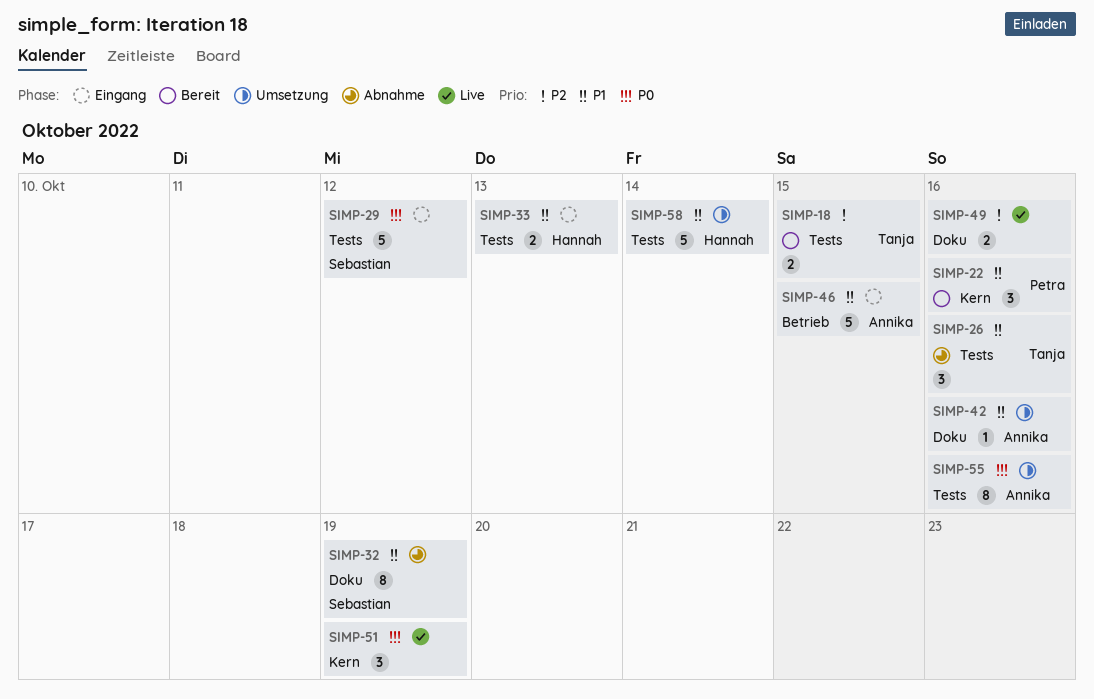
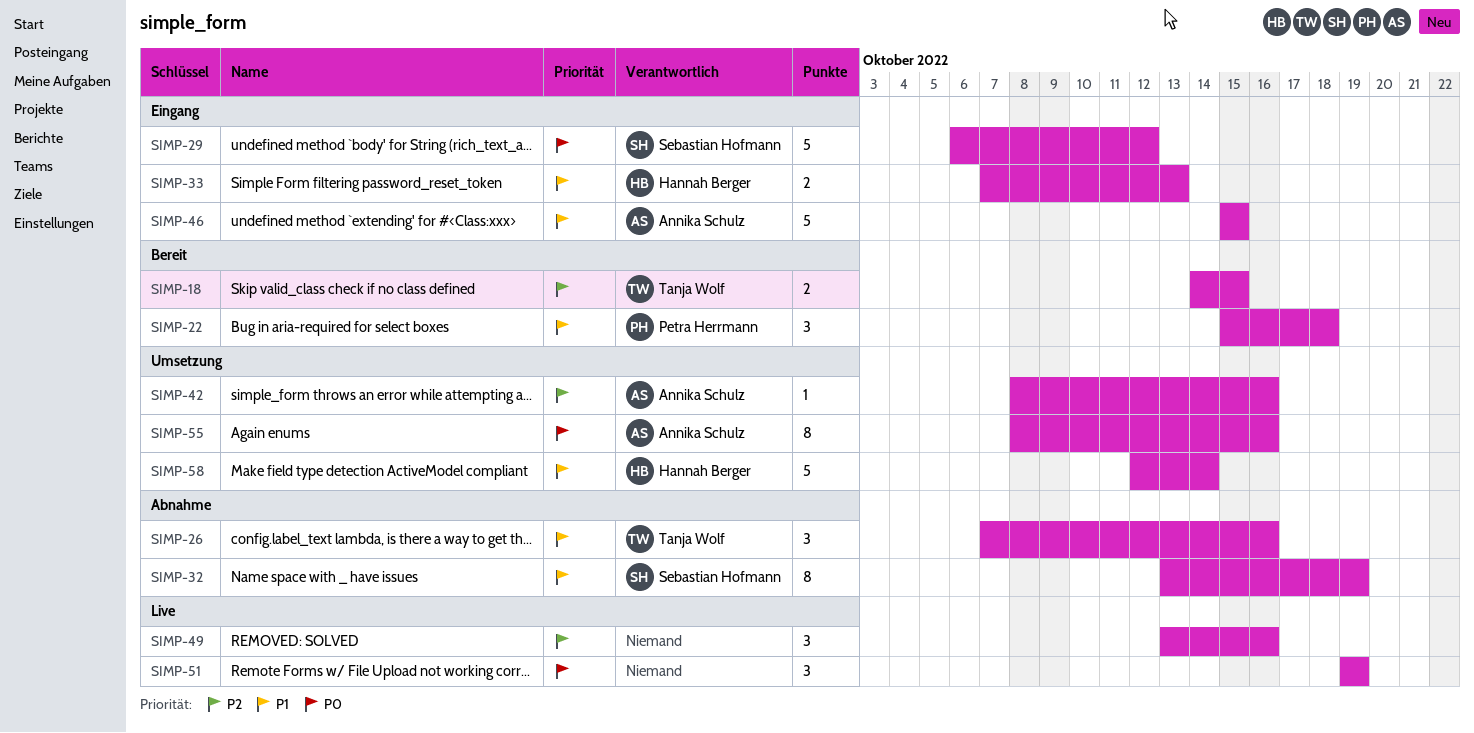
SIMP-22, due: Oct 16 -> Oct 18
SIMP-42, priority: P1 -> P2
SIMP-49, estimate: 2 -> 3

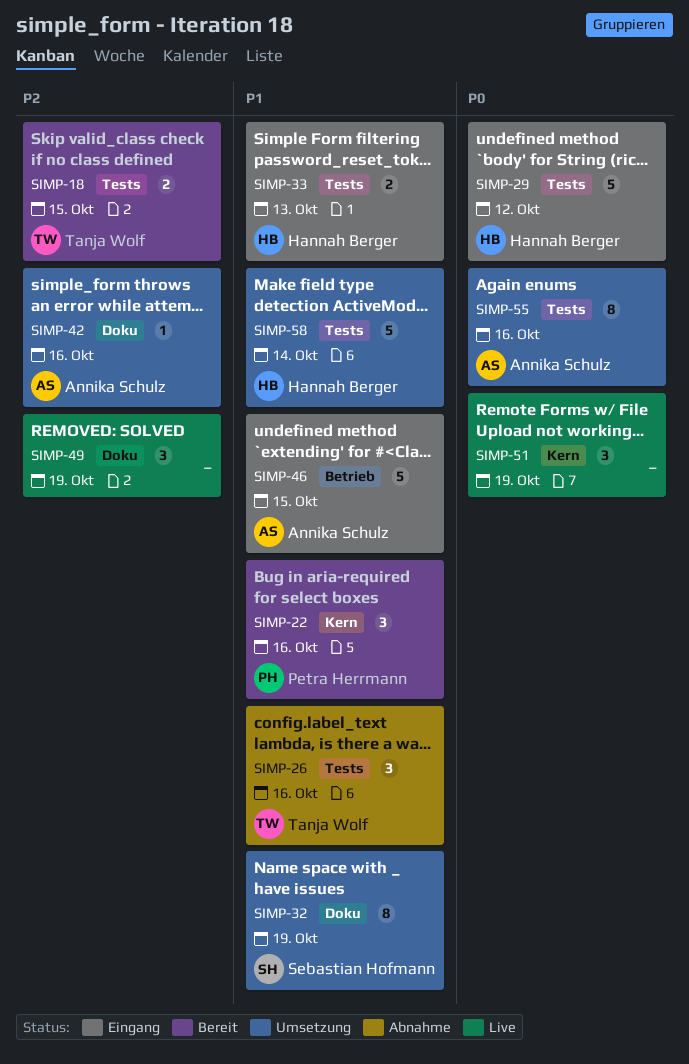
SIMP-22, due: Oct 18 -> Oct 16
SIMP-29, owner: Sebastian Hofmann -> Hannah Berger
SIMP-32, status: Abnahme -> Umsetzung
SIMP-49, due: Oct 16 -> Oct 19

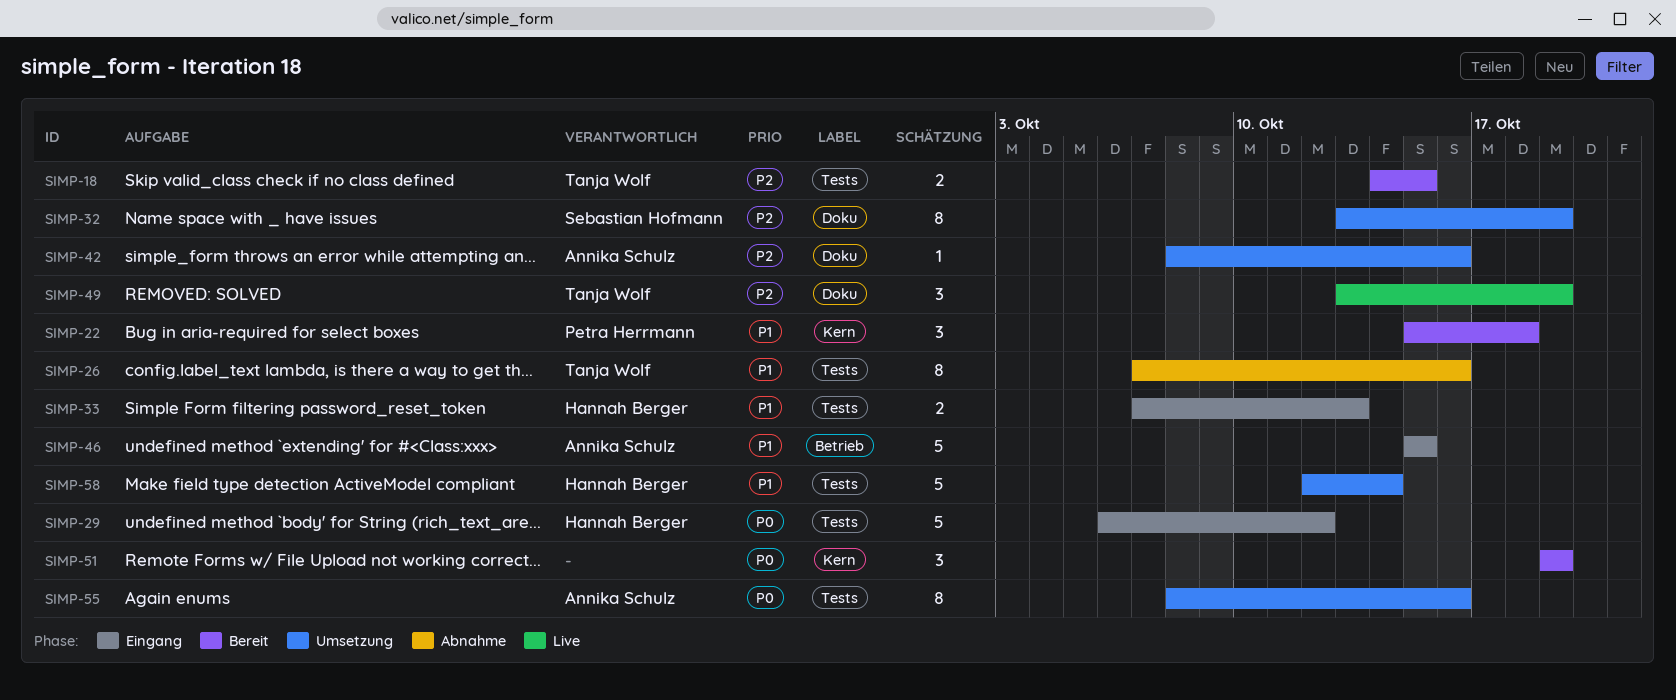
SIMP-22, due: Oct 16 -> Oct 18
SIMP-26, estimate: 3 -> 8
SIMP-32, priority: P1 -> P2
SIMP-49, owner: none -> Tanja Wolf
SIMP-51, status: Live -> Bereit

